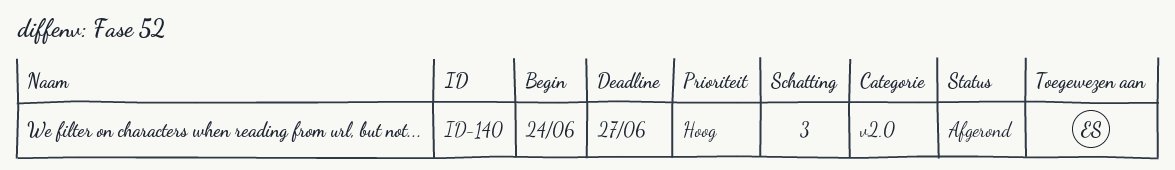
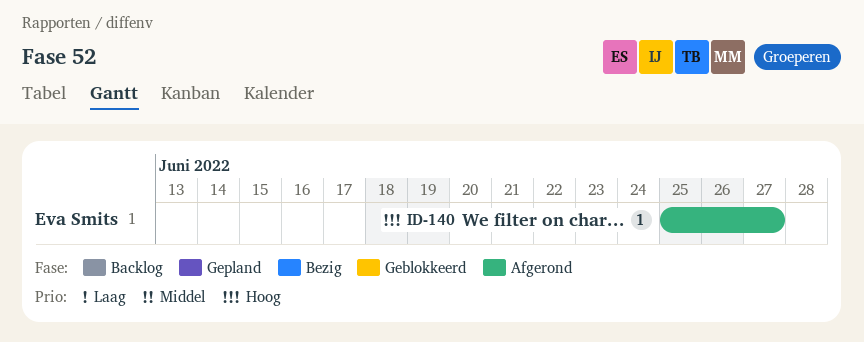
ID-140, estimate: 3 -> 1
ID-140, start: Jun 24 -> Jun 25

